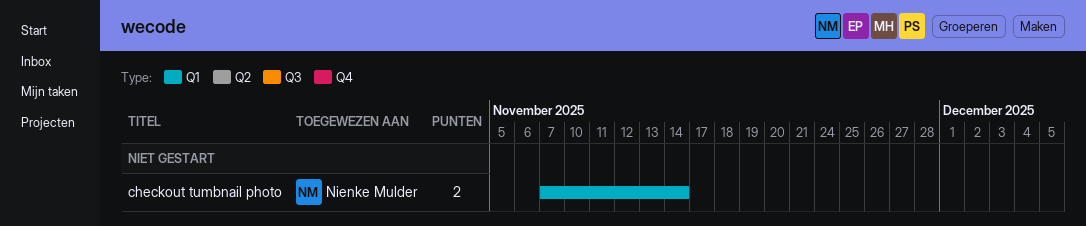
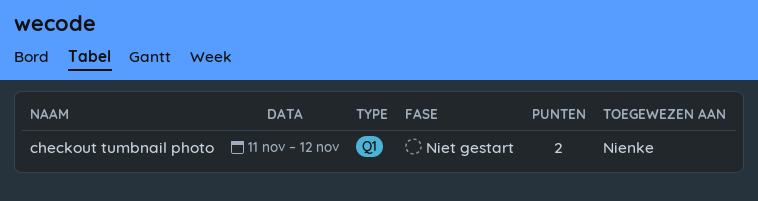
checkout tumbnail photo, start: Nov 7 -> Nov 11
checkout tumbnail photo, due: Nov 14 -> Nov 12

